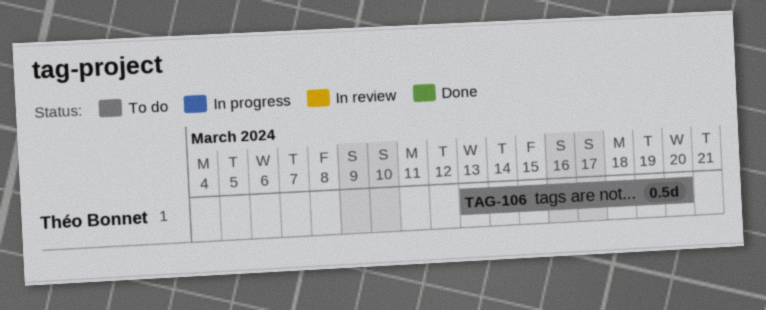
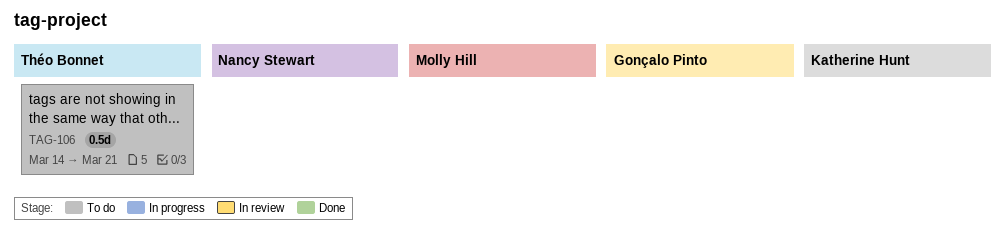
TAG-106, start: Mar 13 -> Mar 14
TAG-106, due: Mar 20 -> Mar 21

